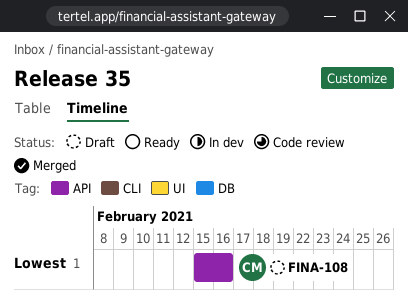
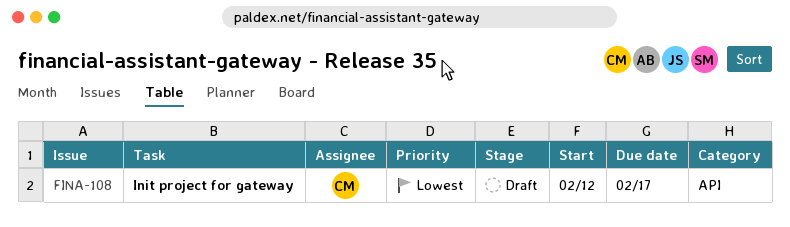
FINA-108, start: Feb 15 -> Feb 12
FINA-108, due: Feb 16 -> Feb 17

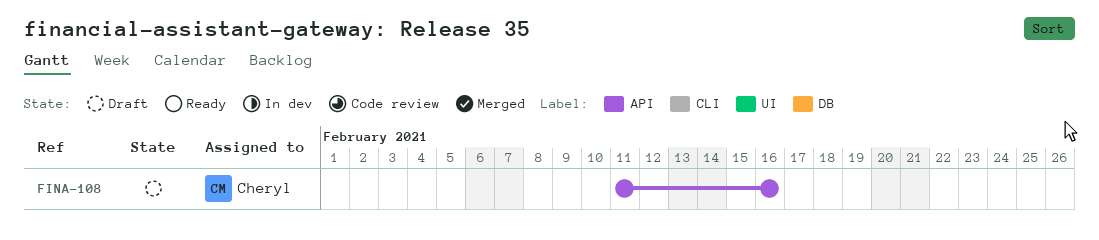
FINA-108, start: Feb 12 -> Feb 11
FINA-108, due: Feb 17 -> Feb 16

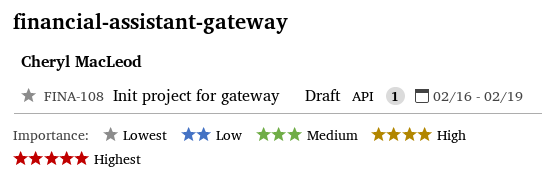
FINA-108, start: Feb 11 -> Feb 16
FINA-108, due: Feb 16 -> Feb 19

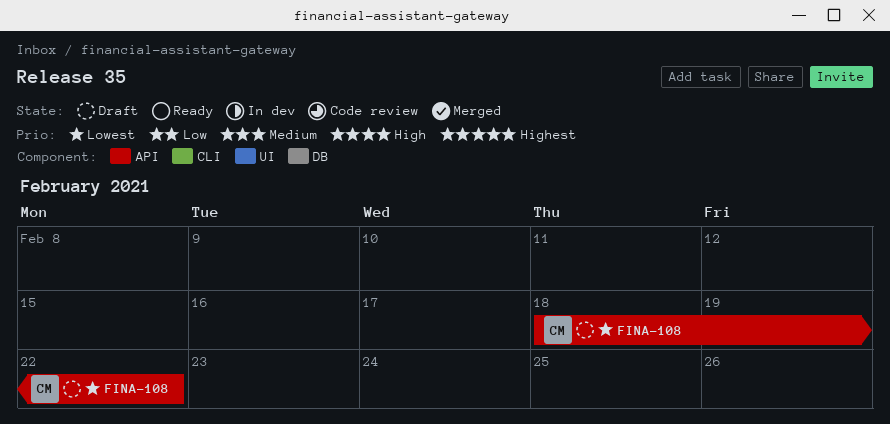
FINA-108, start: Feb 16 -> Feb 18
FINA-108, due: Feb 19 -> Feb 22

